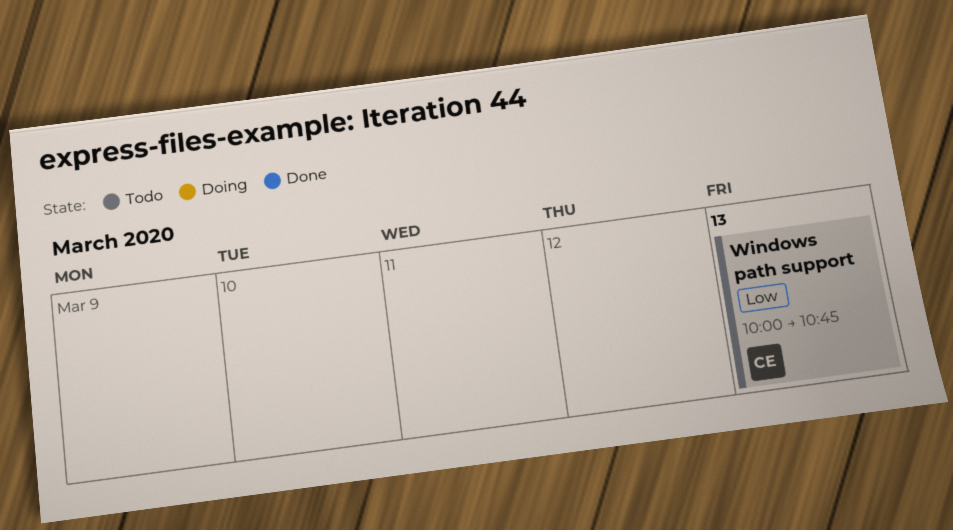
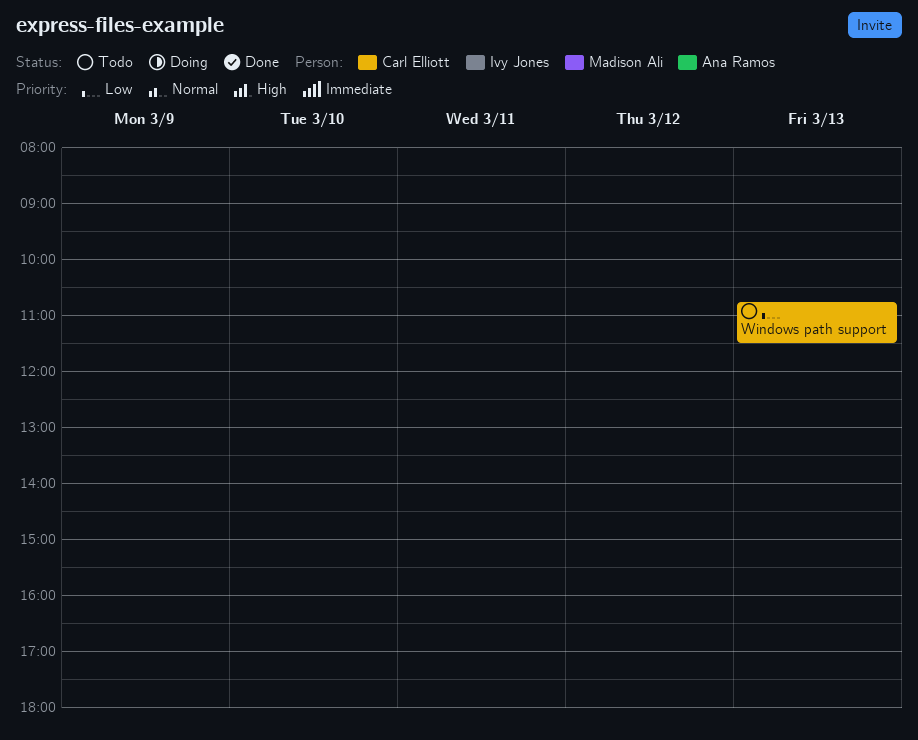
Windows path support, begins: 10:00 -> 10:45
Windows path support, ends: 10:45 -> 11:30

